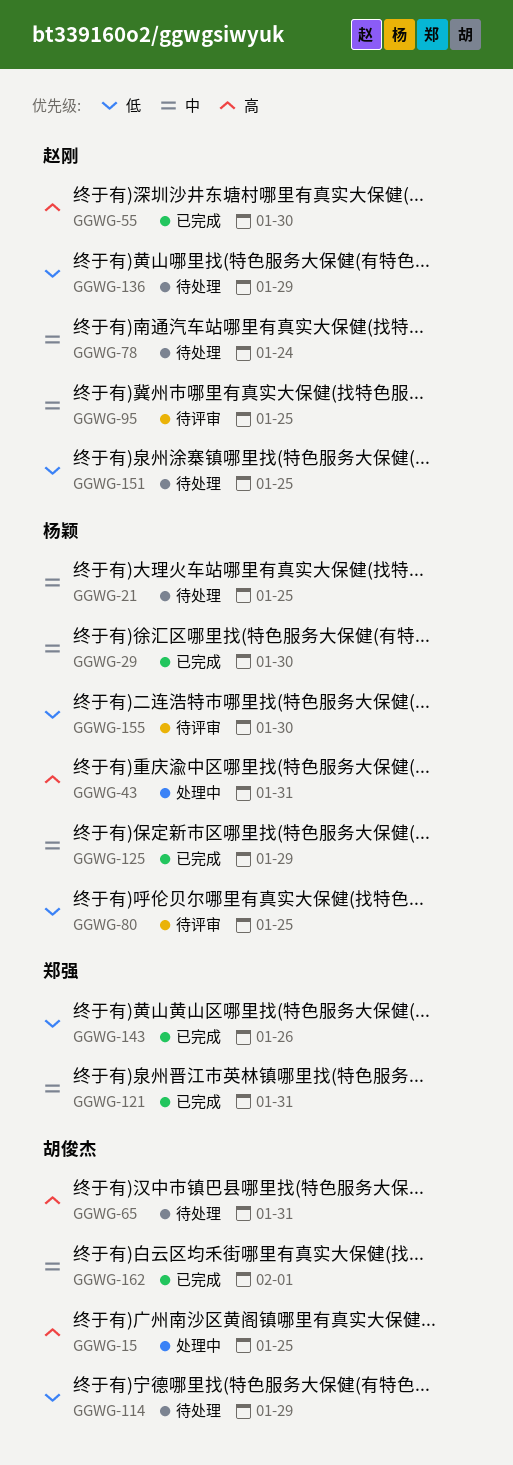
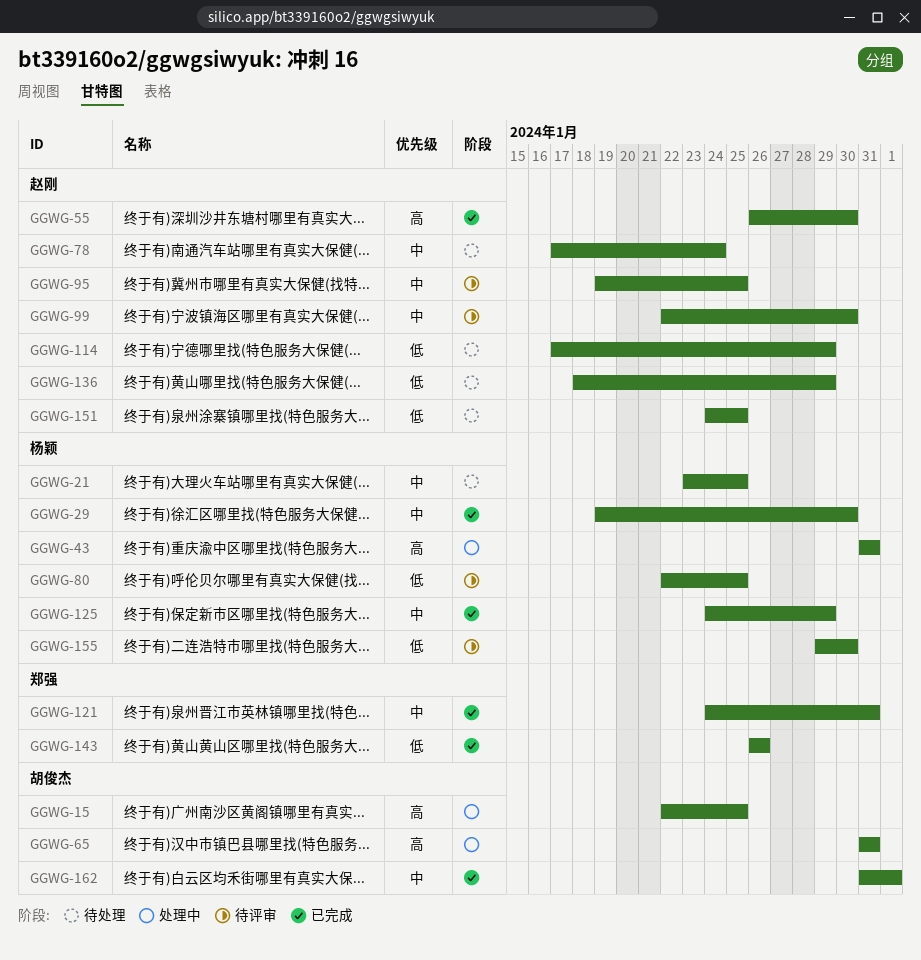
GGWG-65, status: 待处理 -> 处理中
GGWG-99: none -> present
GGWG-114, owner: 胡俊杰 -> 赵刚

